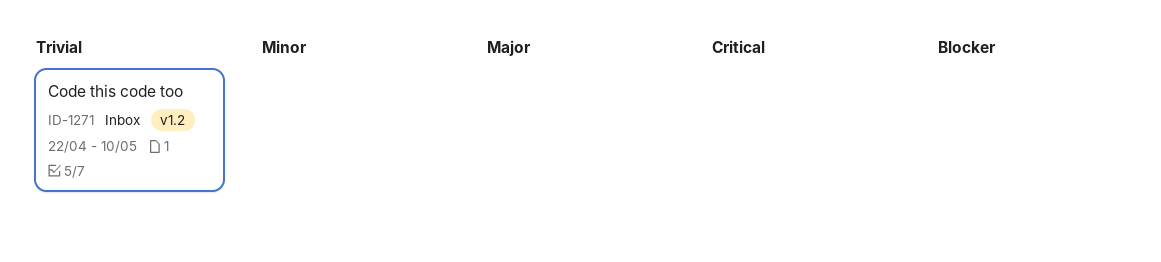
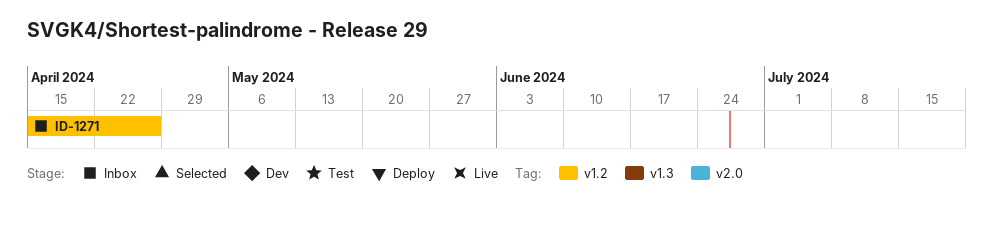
ID-1271, start: Apr 22 -> Apr 15
ID-1271, due: May 10 -> Apr 26

